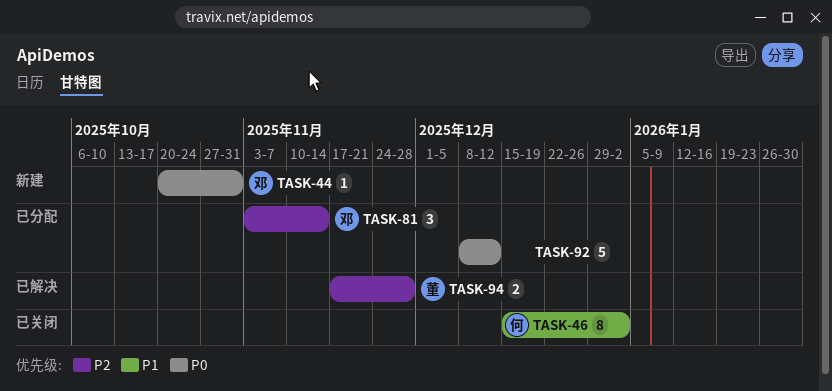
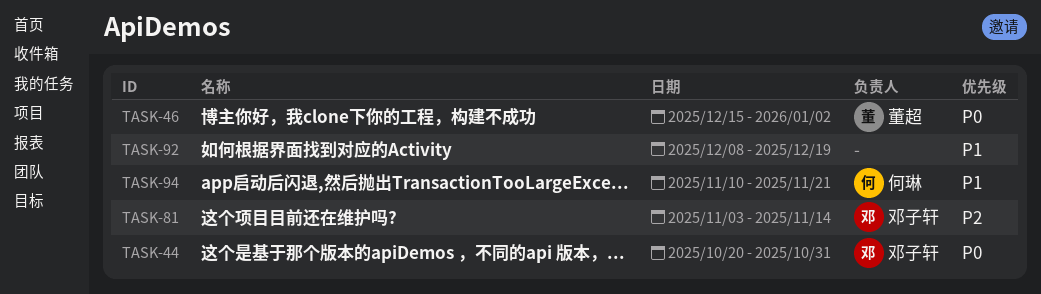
TASK-46, owner: 何琳 -> 董超
TASK-46, priority: P1 -> P0
TASK-92, priority: P0 -> P1
TASK-92, due: Dec 12 -> Dec 19
TASK-94, owner: 董超 -> 何琳
TASK-94, priority: P2 -> P1
TASK-94, start: Nov 17 -> Nov 10
TASK-94, due: Nov 28 -> Nov 21

